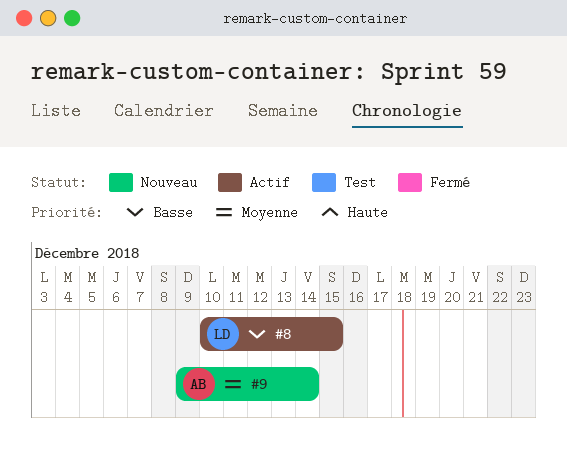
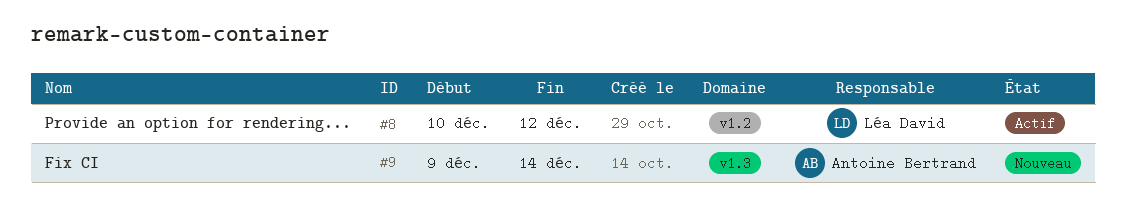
#8, due: Dec 15 -> Dec 12

